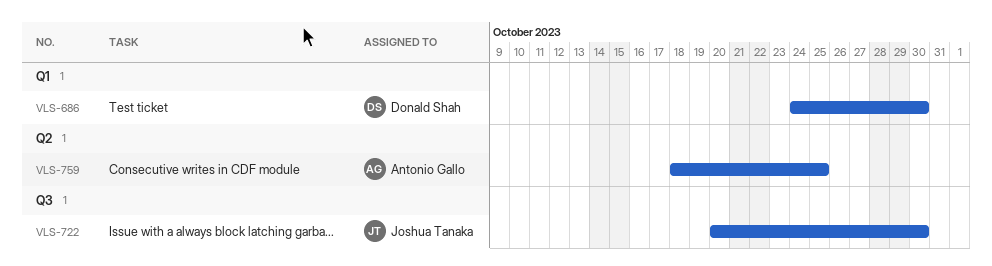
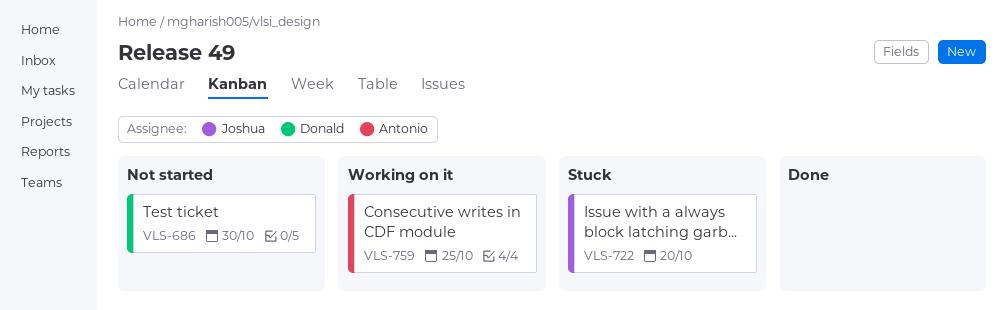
VLS-722, due: Oct 30 -> Oct 20

